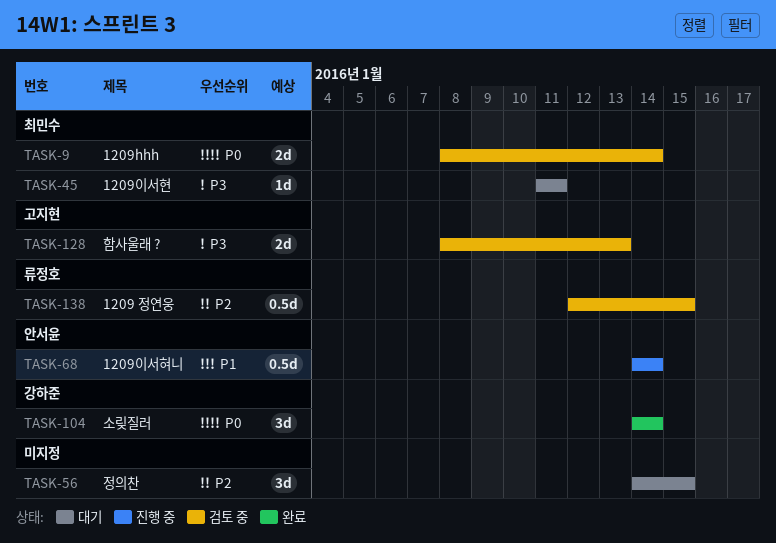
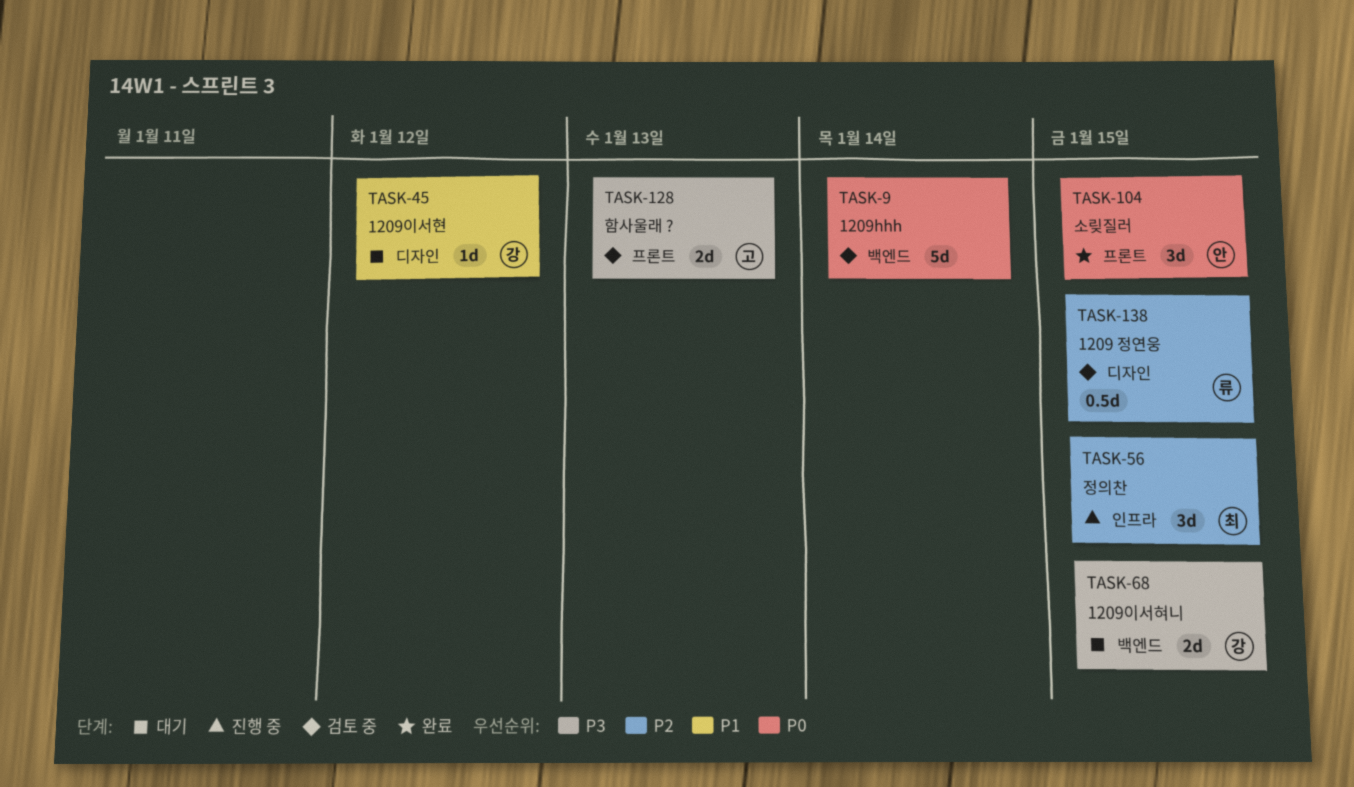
TASK-9, owner: 최민수 -> none
TASK-9, estimate: 2d -> 5d
TASK-45, owner: 최민수 -> 강하준
TASK-45, priority: P3 -> P1
TASK-45, due: Jan 11 -> Jan 12
TASK-56, status: 대기 -> 진행 중
TASK-56, owner: none -> 최민수
TASK-68, status: 진행 중 -> 대기
TASK-68, owner: 안서윤 -> 강하준
TASK-68, priority: P1 -> P3
TASK-68, estimate: 0.5d -> 2d
TASK-68, due: Jan 14 -> Jan 15
TASK-104, owner: 강하준 -> 안서윤
TASK-104, due: Jan 14 -> Jan 15

